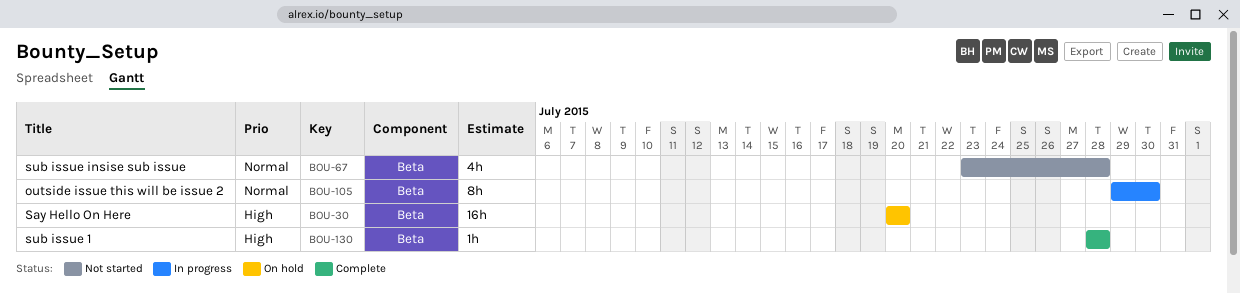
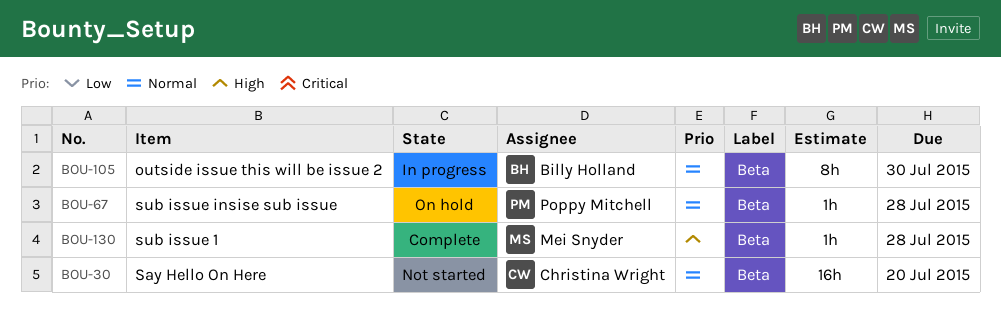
BOU-30, status: On hold -> Not started
BOU-30, priority: High -> Normal
BOU-67, status: Not started -> On hold
BOU-67, estimate: 4h -> 1h

